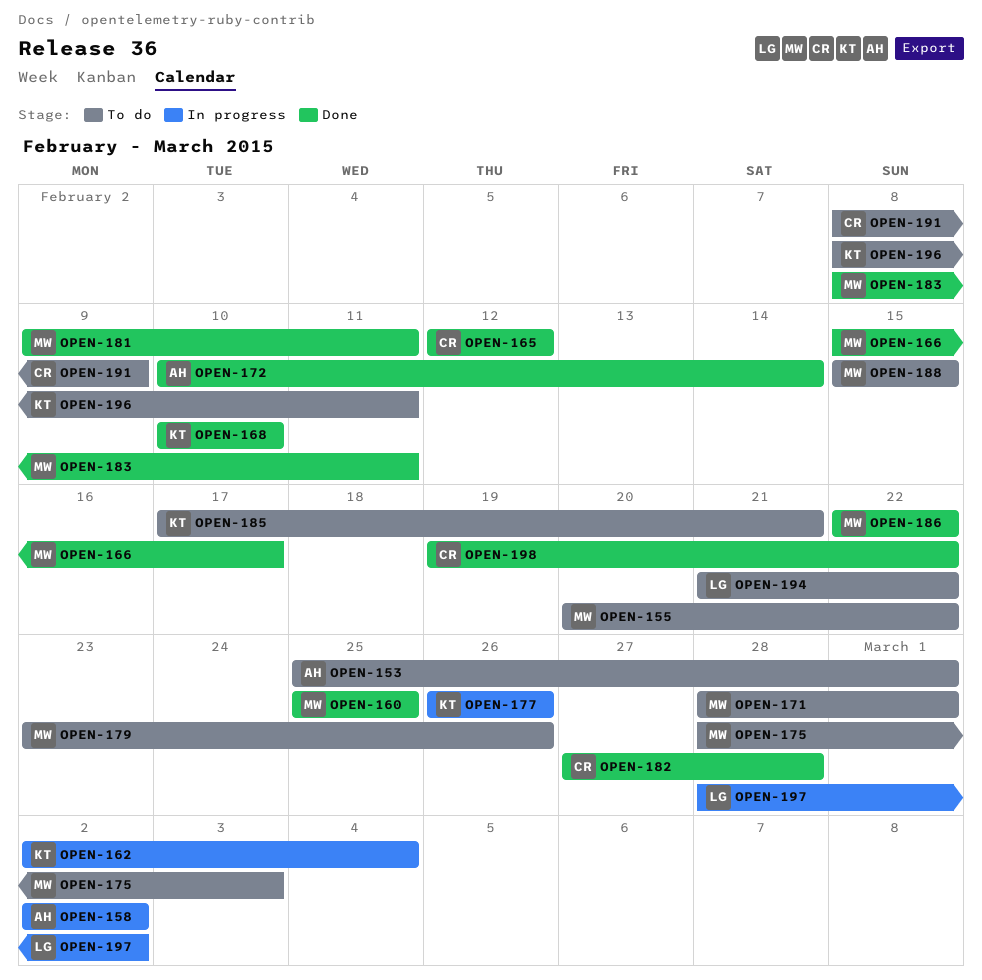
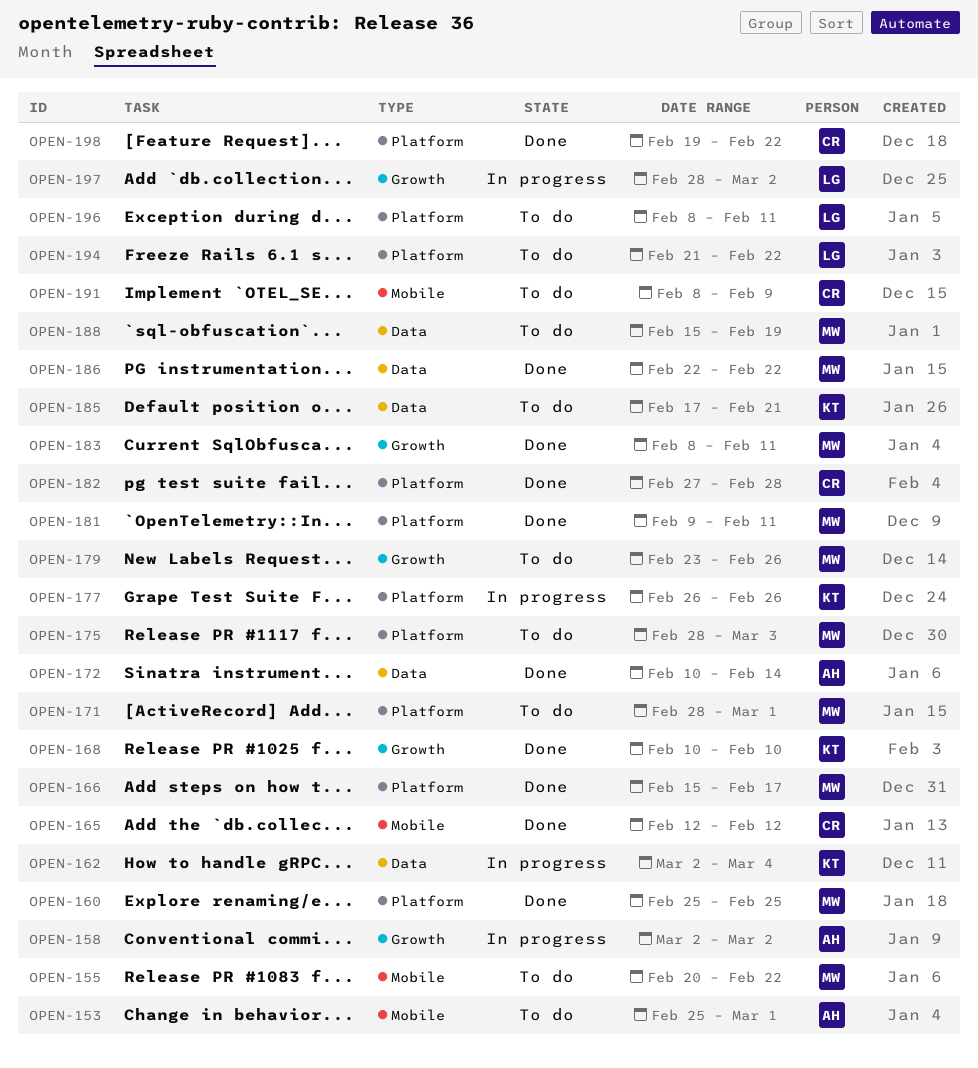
OPEN-188, due: Feb 15 -> Feb 19
OPEN-196, owner: KT -> LG

